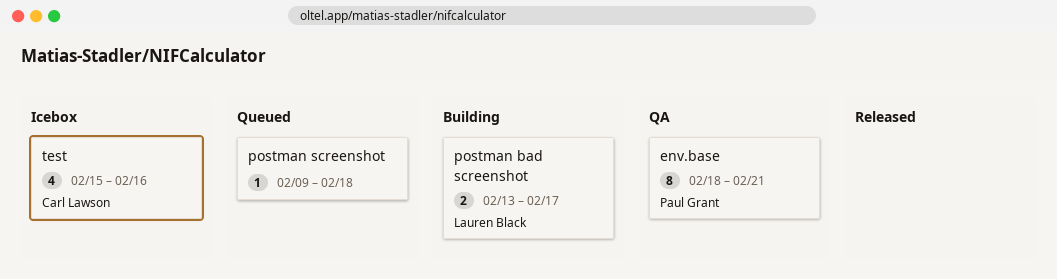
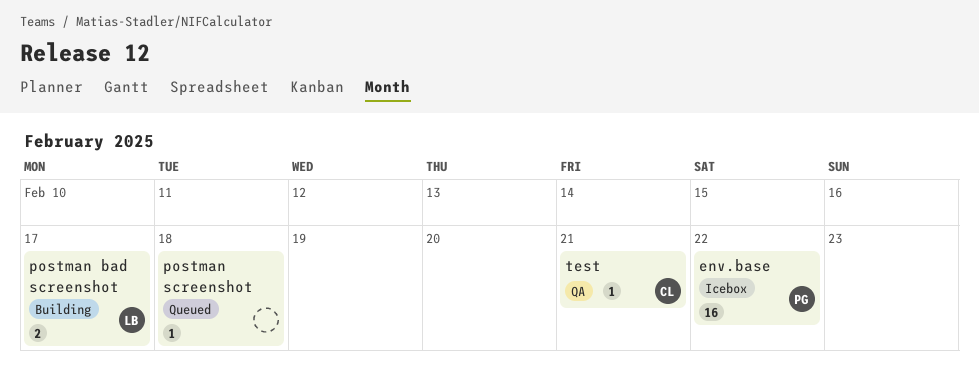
env.base, status: QA -> Icebox
env.base, estimate: 8 -> 16
env.base, due: Feb 21 -> Feb 22
test, status: Icebox -> QA
test, estimate: 4 -> 1
test, due: Feb 16 -> Feb 21

